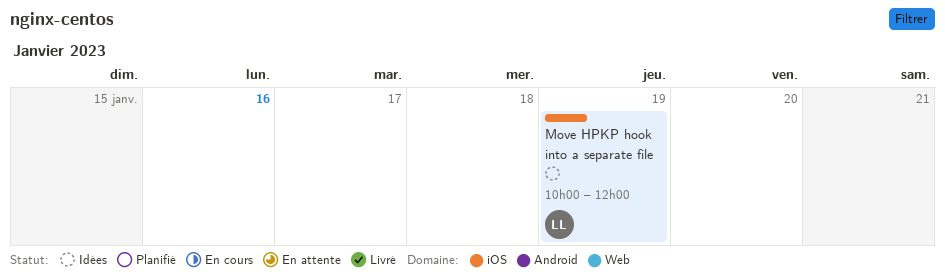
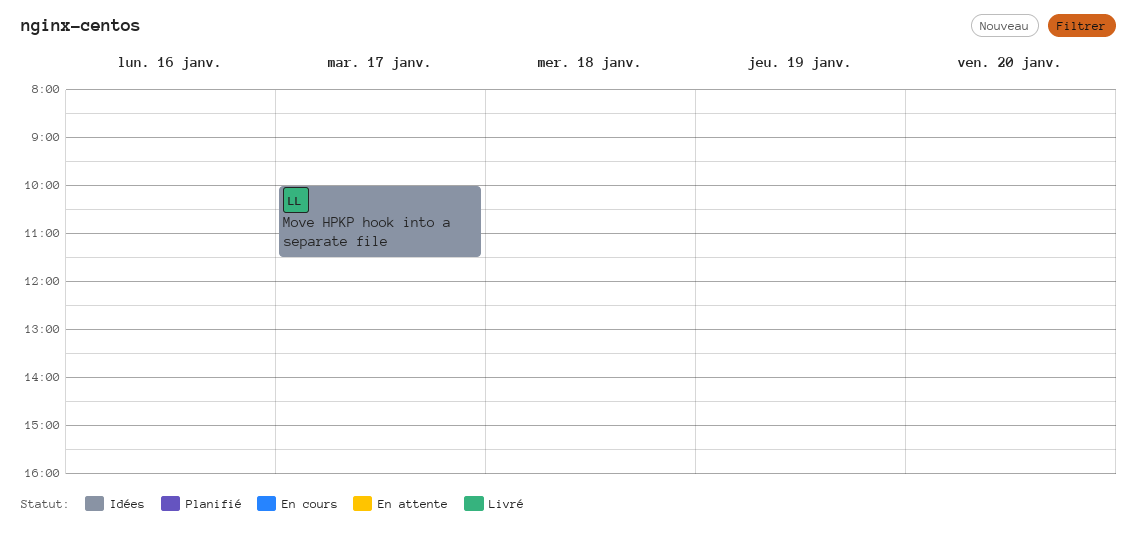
Move HPKP hook into a separate file, day: Jan 19 -> Jan 17
Move HPKP hook into a separate file, ends: 12:00 -> 11:30

